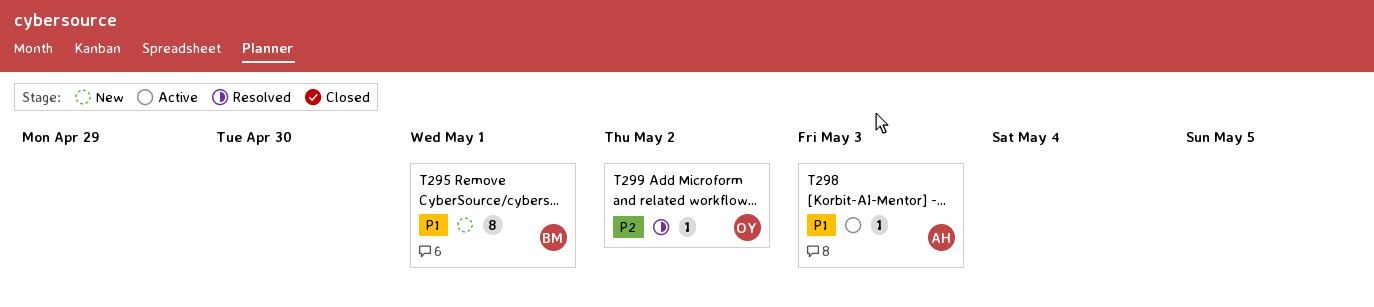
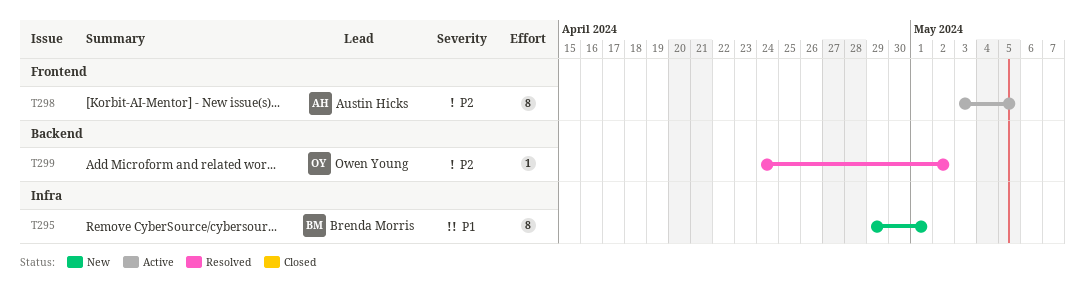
T298, priority: P1 -> P2
T298, estimate: 1 -> 8
T298, due: May 3 -> May 5

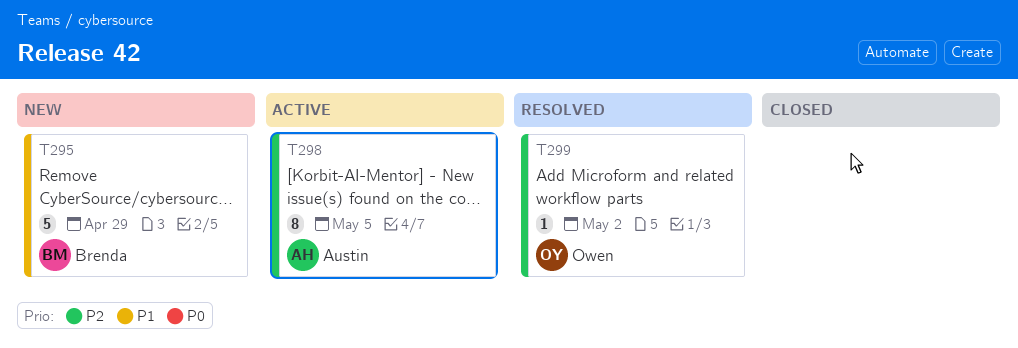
T295, estimate: 8 -> 5
T295, due: May 1 -> Apr 29

